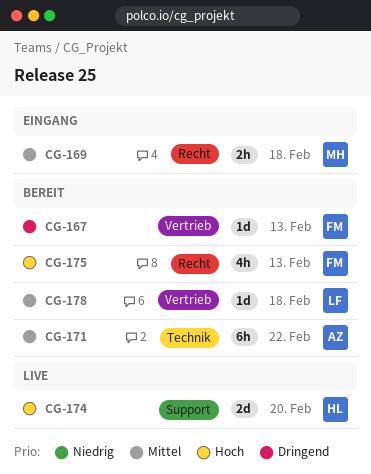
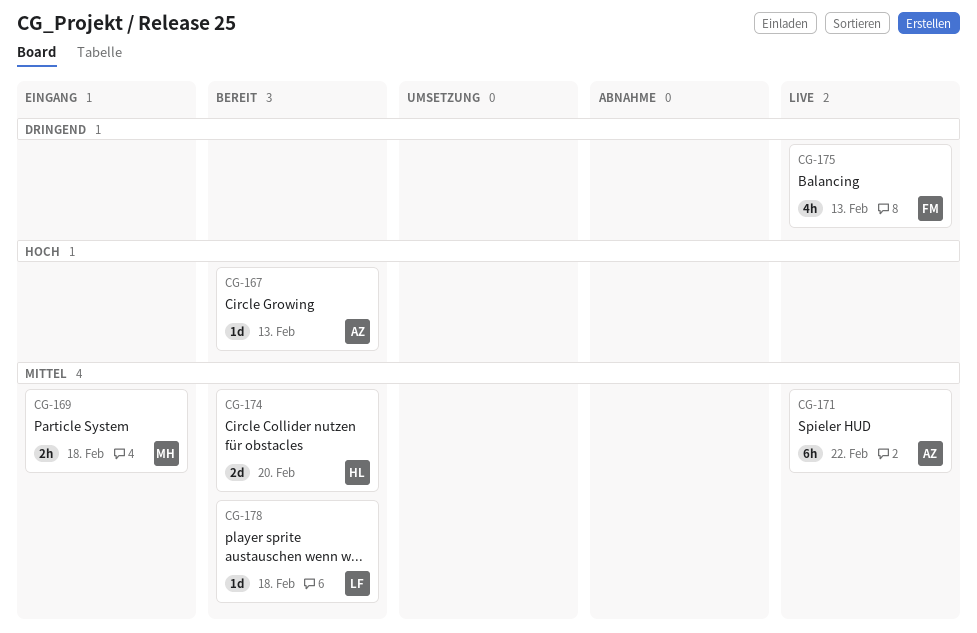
CG-167, owner: FM -> AZ
CG-167, priority: Dringend -> Hoch
CG-171, status: Bereit -> Live
CG-174, status: Live -> Bereit
CG-174, priority: Hoch -> Mittel
CG-175, status: Bereit -> Live
CG-175, priority: Hoch -> Dringend

